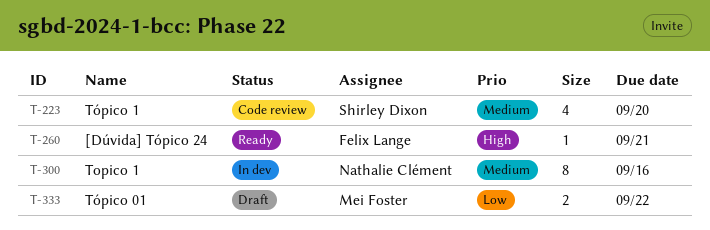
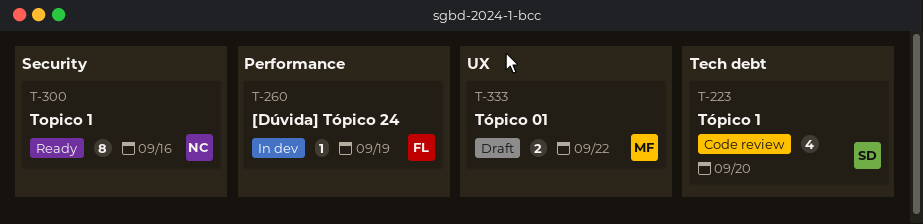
T-260, status: Ready -> In dev
T-260, due: Sep 21 -> Sep 19
T-300, status: In dev -> Ready

